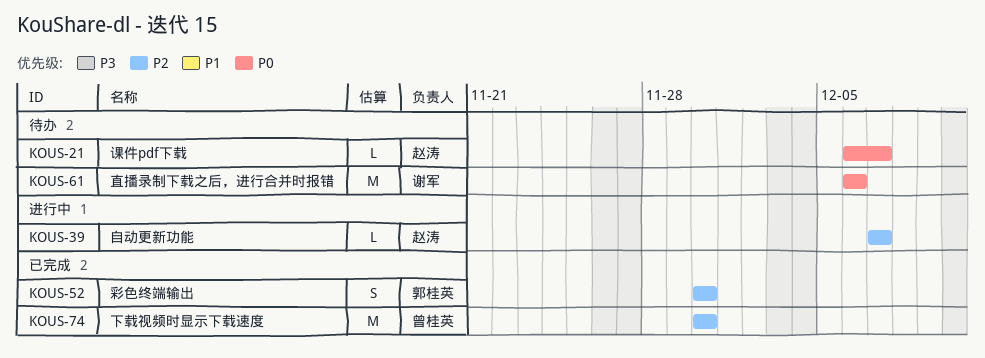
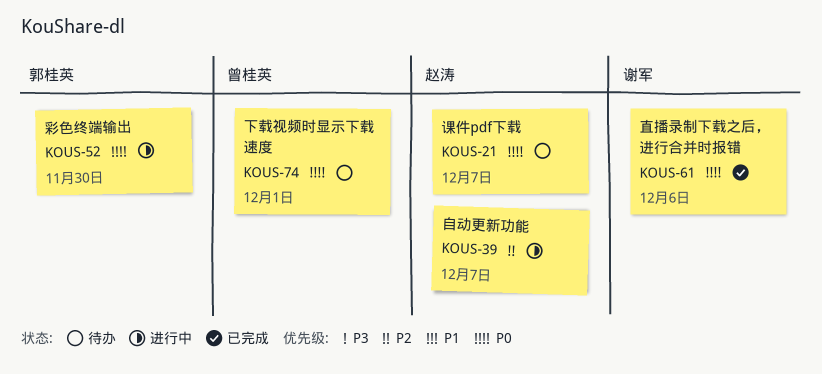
KOUS-52, status: 已完成 -> 进行中
KOUS-52, priority: P2 -> P0
KOUS-61, status: 待办 -> 已完成
KOUS-74, status: 已完成 -> 待办
KOUS-74, priority: P2 -> P0
KOUS-74, due: Nov 30 -> Dec 1

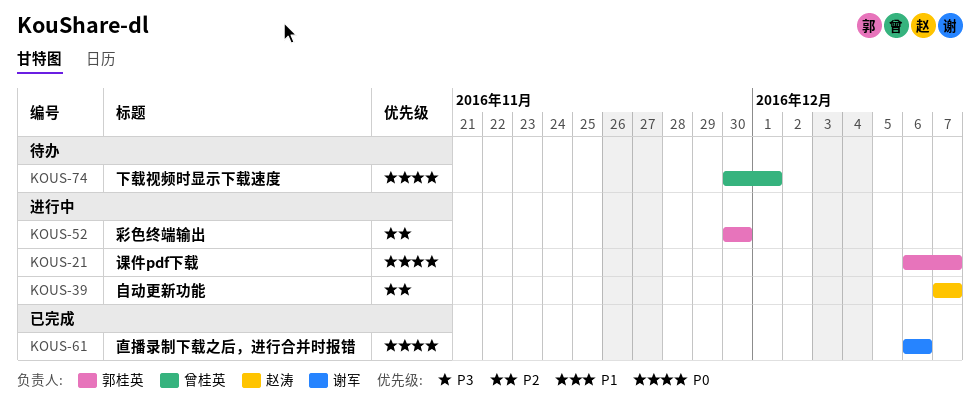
KOUS-21, status: 待办 -> 进行中
KOUS-21, owner: 赵涛 -> 郭桂英
KOUS-52, priority: P0 -> P2

